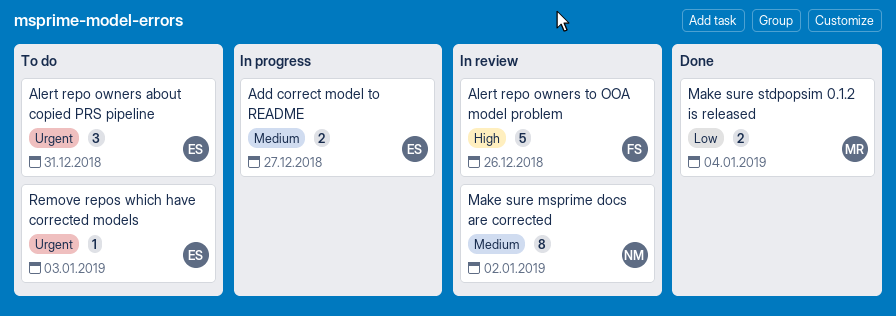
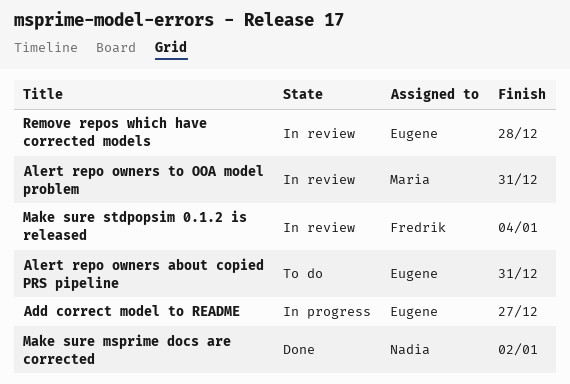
Alert repo owners to OOA model problem, owner: Fredrik -> Maria
Alert repo owners to OOA model problem, due: Dec 26 -> Dec 31
Make sure msprime docs are corrected, status: In review -> Done
Make sure stdpopsim 0.1.2 is released, status: Done -> In review
Make sure stdpopsim 0.1.2 is released, owner: Maria -> Fredrik
Remove repos which have corrected models, status: To do -> In review
Remove repos which have corrected models, due: Jan 3 -> Dec 28

